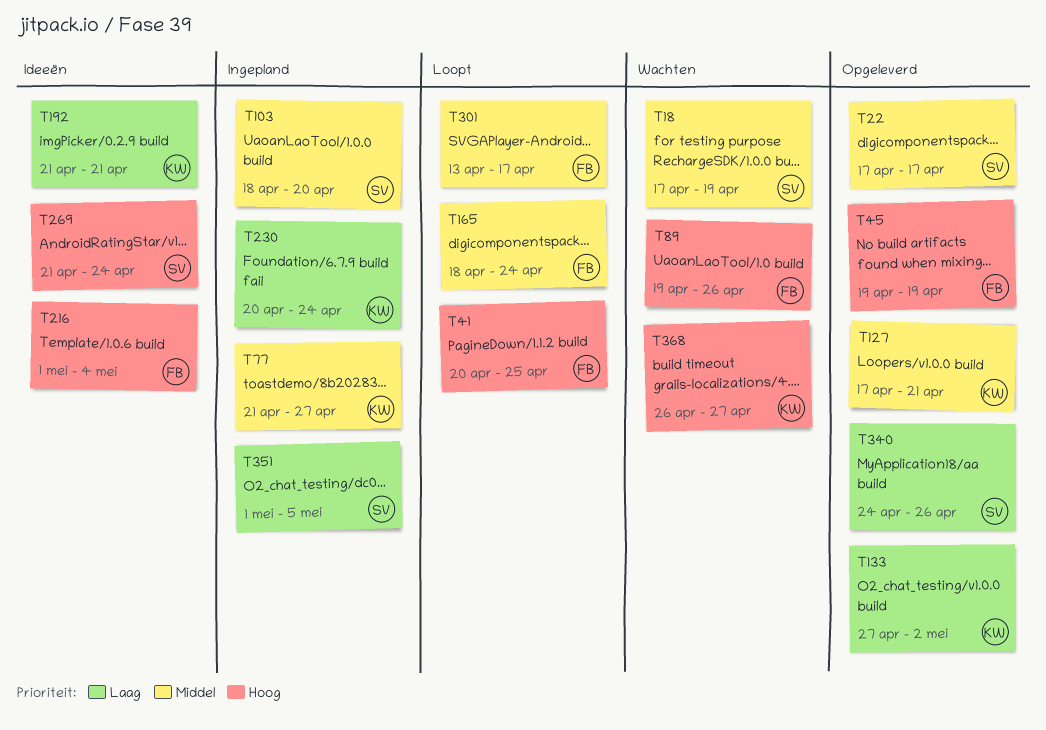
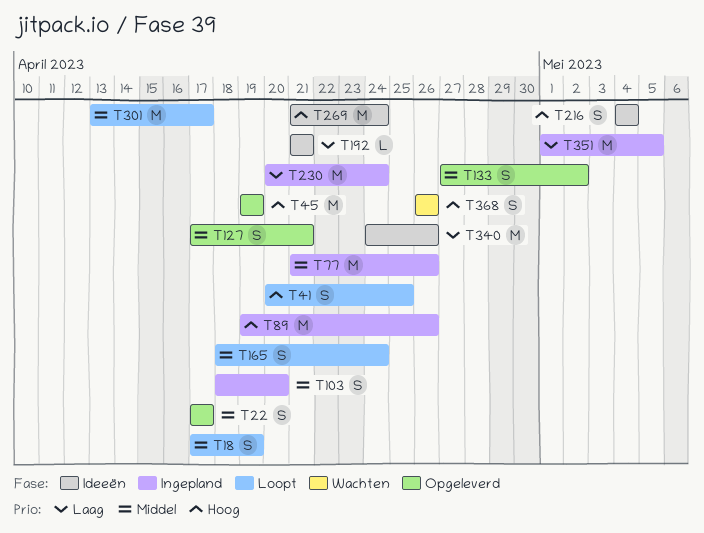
T18, status: Wachten -> Loopt
T77, due: Apr 27 -> Apr 26
T89, status: Wachten -> Ingepland
T133, priority: Laag -> Middel
T216, start: May 1 -> May 4
T340, status: Opgeleverd -> Ideeën
T368, due: Apr 27 -> Apr 26

